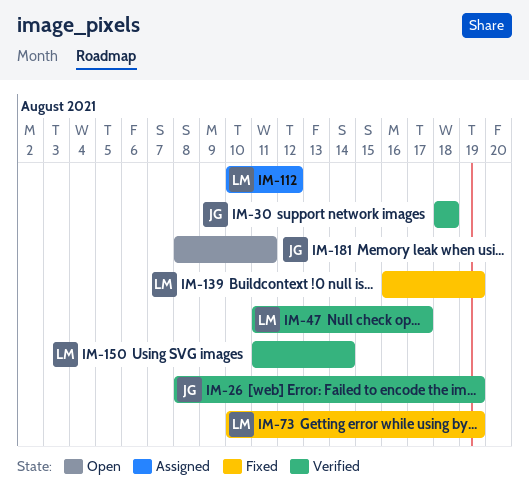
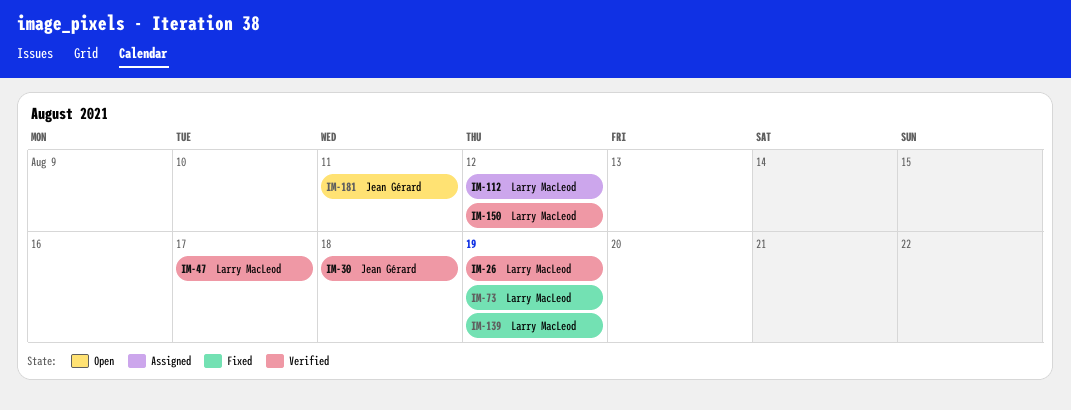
IM-26, owner: Jean Gérard -> Larry MacLeod
IM-150, due: Aug 14 -> Aug 12

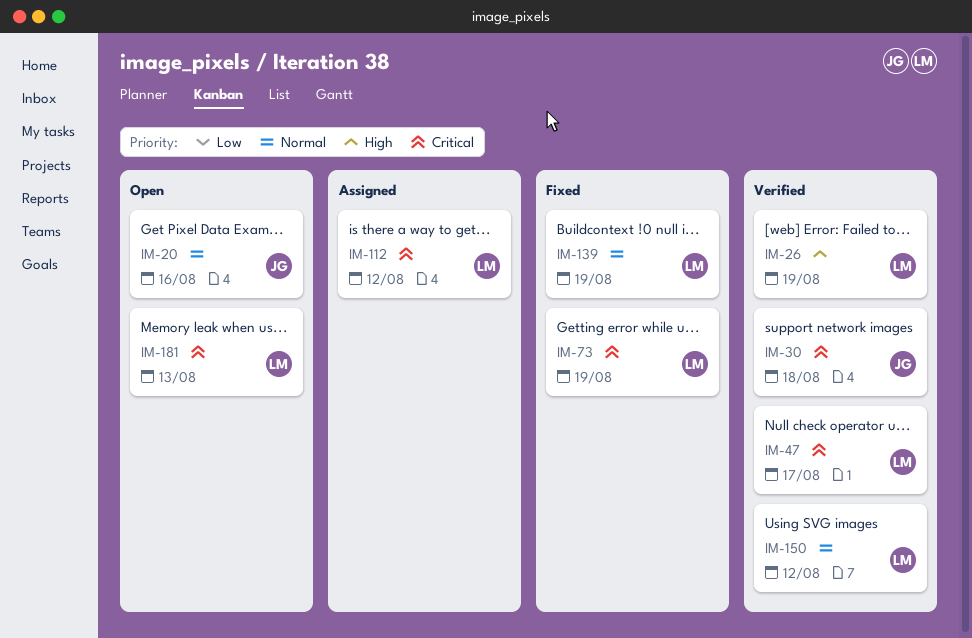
IM-20: none -> present
IM-181, owner: Jean Gérard -> Larry MacLeod
IM-181, due: Aug 11 -> Aug 13

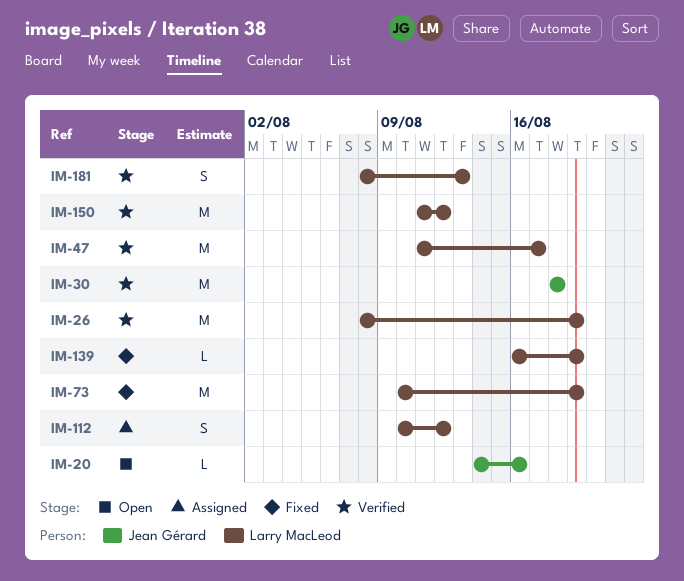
IM-181, status: Open -> Verified

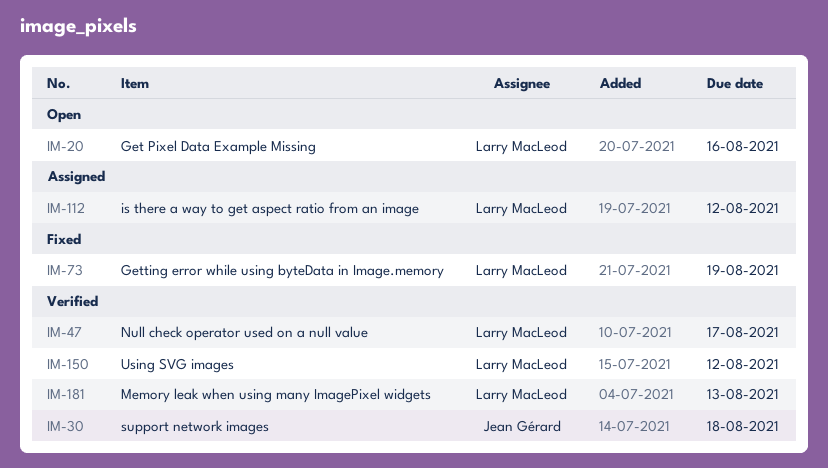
IM-20, owner: Jean Gérard -> Larry MacLeod
IM-26: present -> none
IM-139: present -> none

